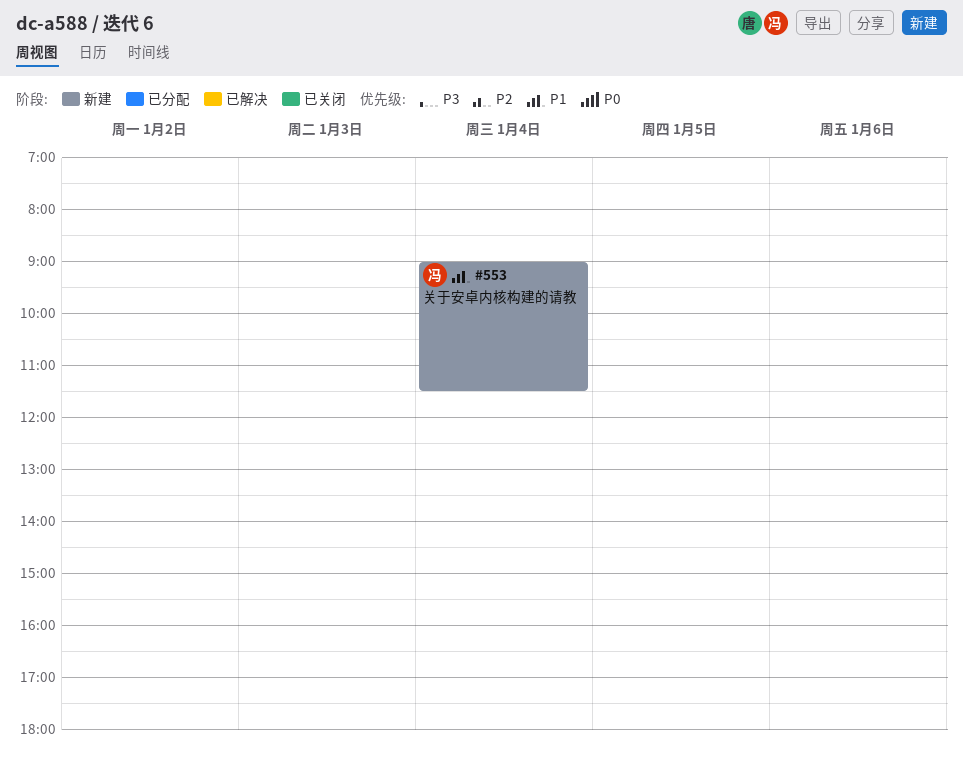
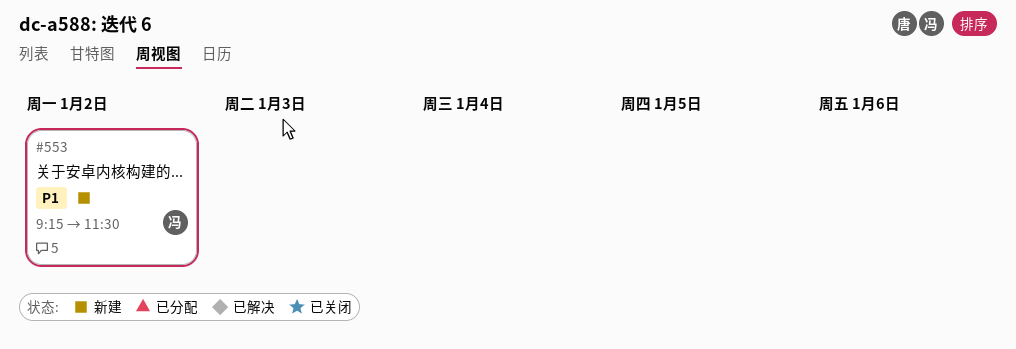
#553, day: Jan 4 -> Jan 2
#553, begins: 09:00 -> 09:15

